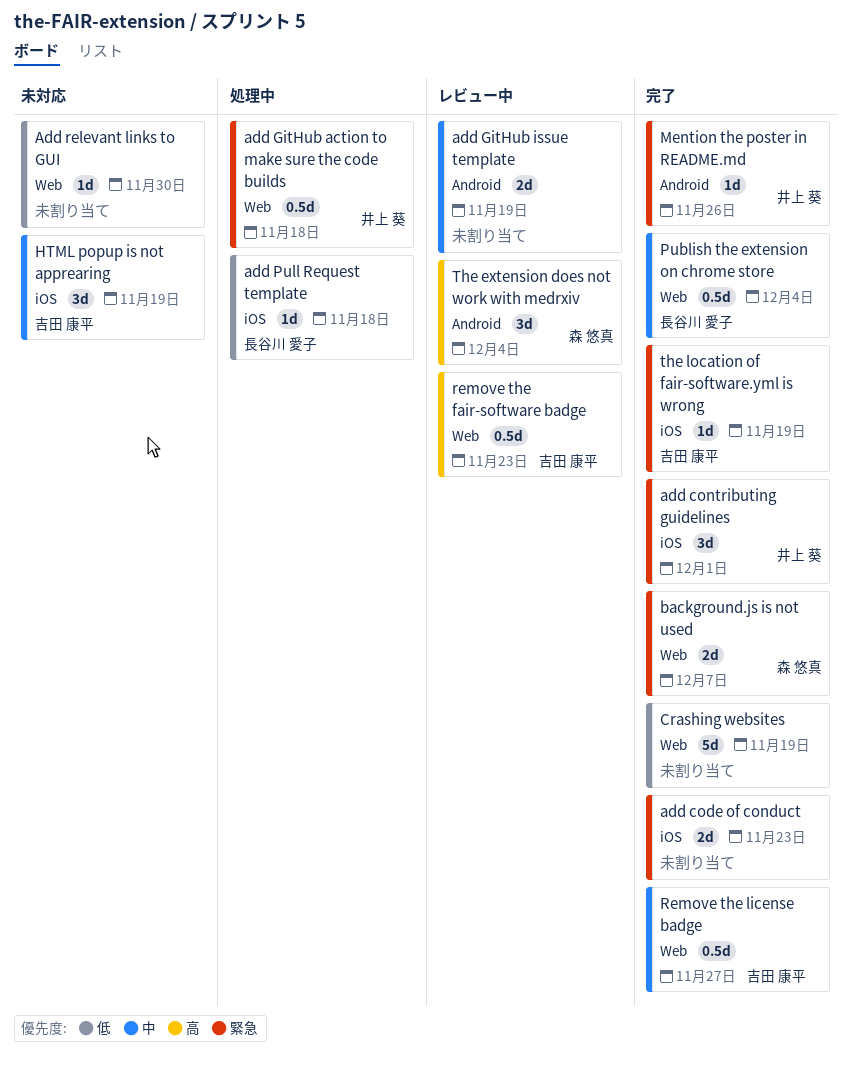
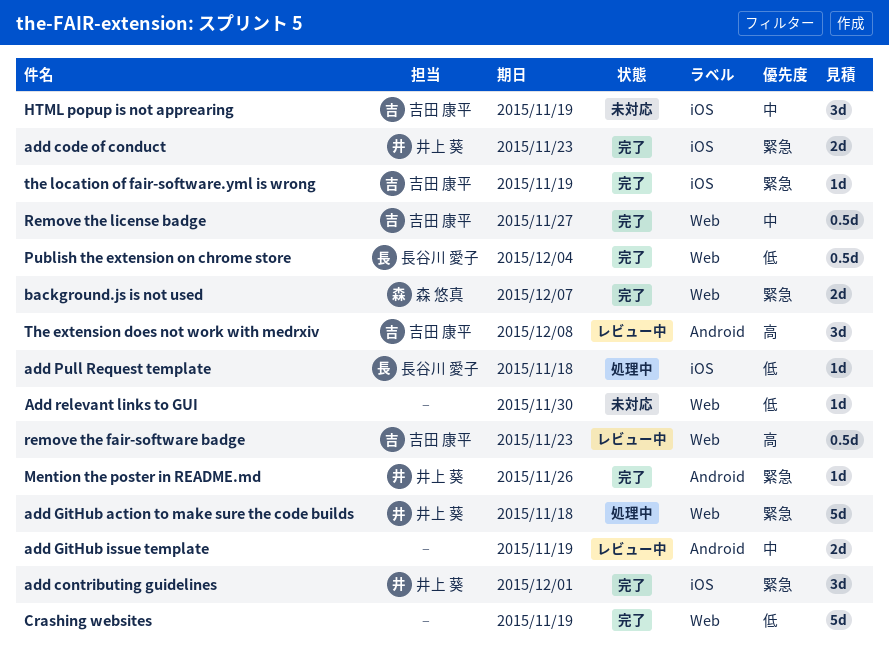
add code of conduct, owner: none -> 井上 葵
add GitHub action to make sure the code builds, estimate: 0.5d -> 5d
Publish the extension on chrome store, priority: 中 -> 低
The extension does not work with medrxiv, owner: 森 悠真 -> 吉田 康平
The extension does not work with medrxiv, due: Dec 4 -> Dec 8

